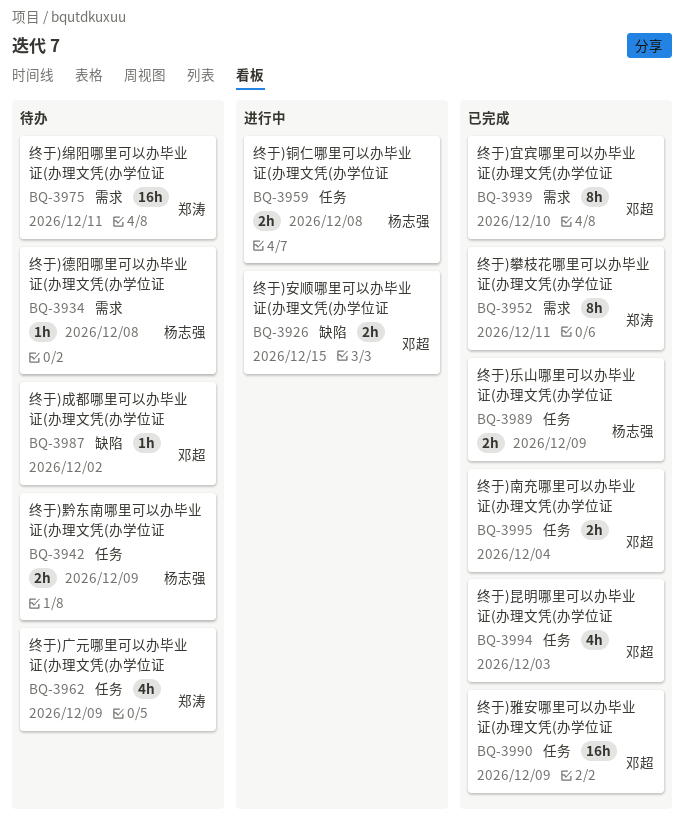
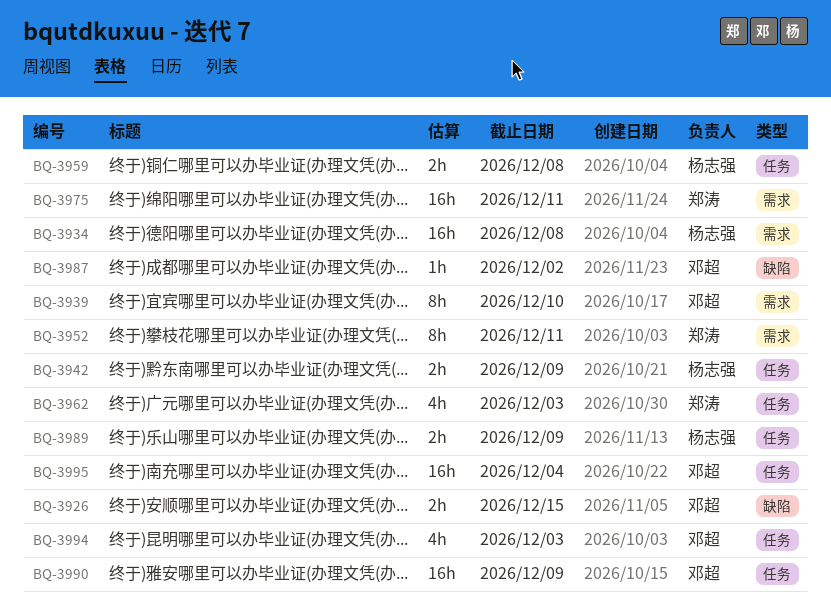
BQ-3934, estimate: 1h -> 16h
BQ-3962, due: Dec 9 -> Dec 3
BQ-3995, estimate: 2h -> 16h

